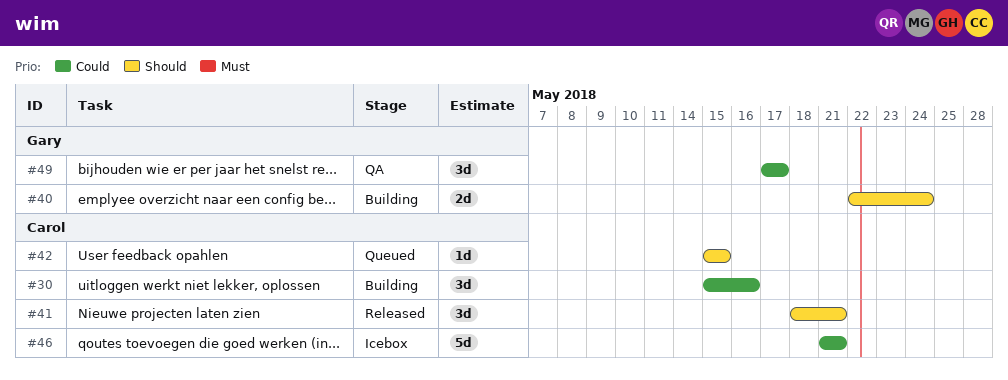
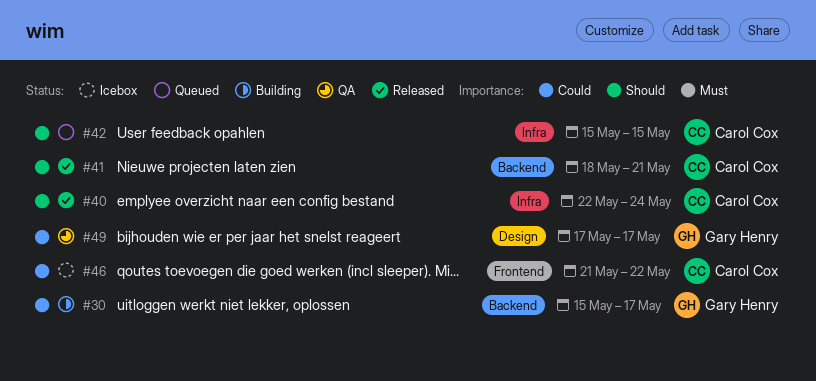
#30, owner: Carol Cox -> Gary Henry
#30, due: May 16 -> May 17
#40, status: Building -> Released
#40, owner: Gary Henry -> Carol Cox
#46, due: May 21 -> May 22

